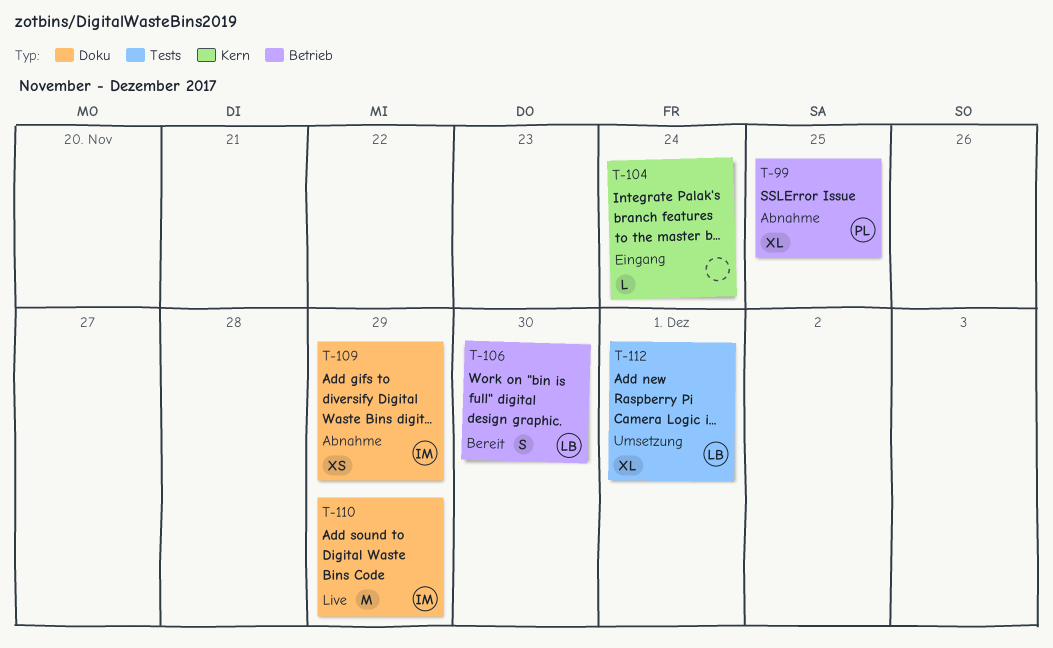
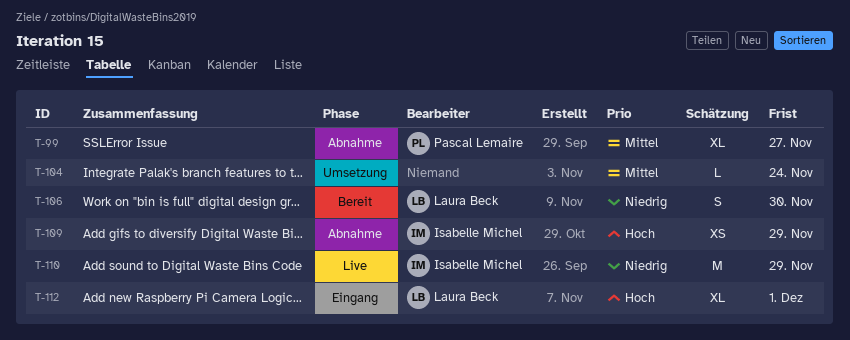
T-99, due: Nov 25 -> Nov 27
T-104, status: Eingang -> Umsetzung
T-112, status: Umsetzung -> Eingang

